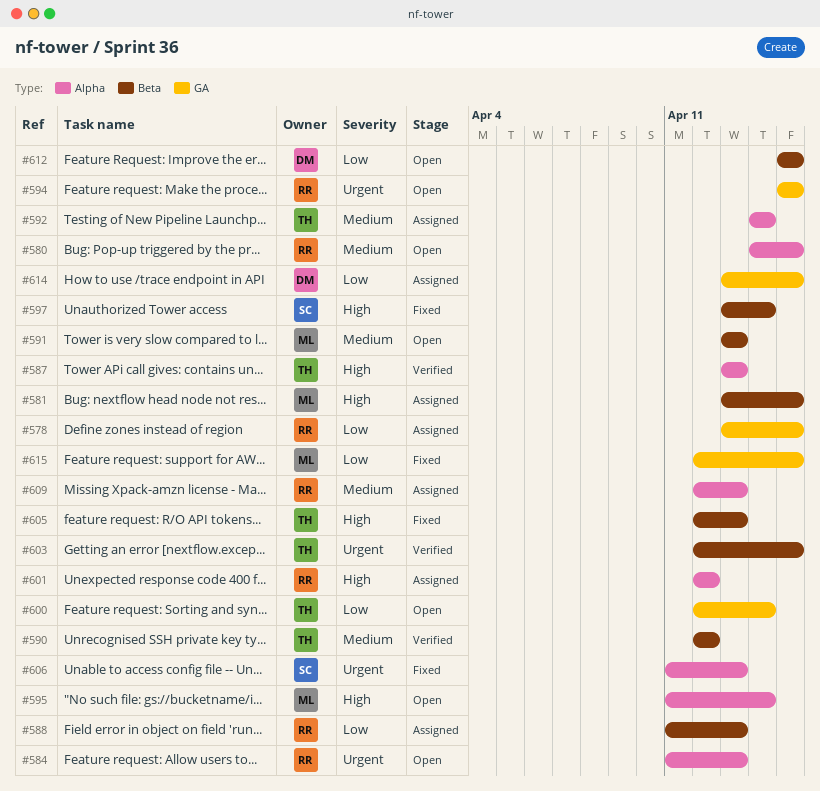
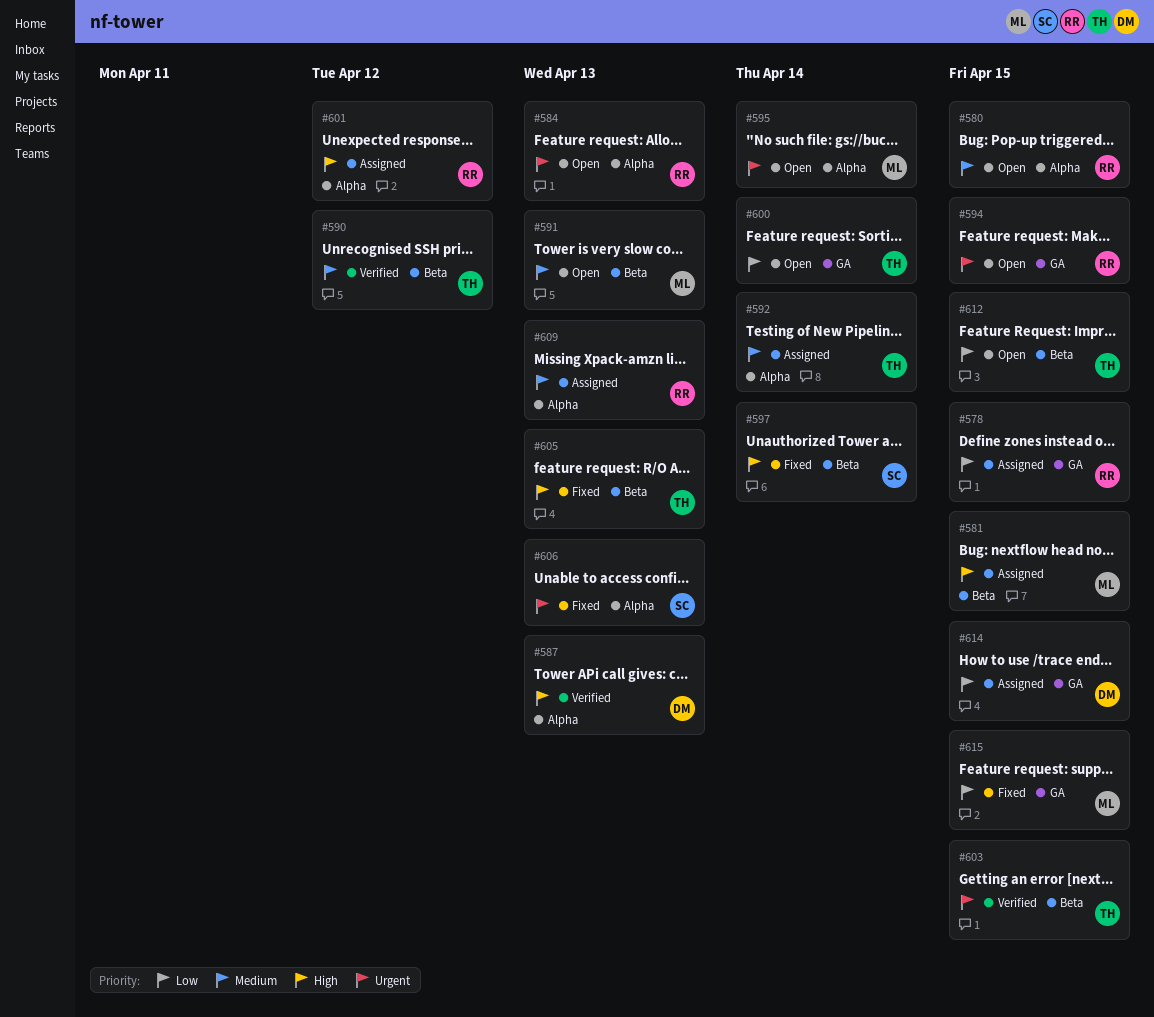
#587, owner: TH -> DM
#588: present -> none
#595, priority: High -> Urgent
#612, owner: DM -> TH

